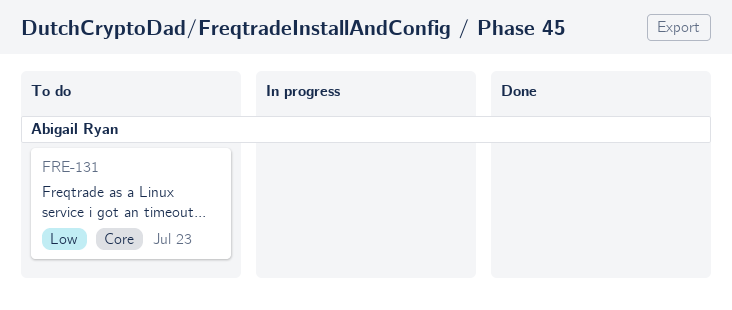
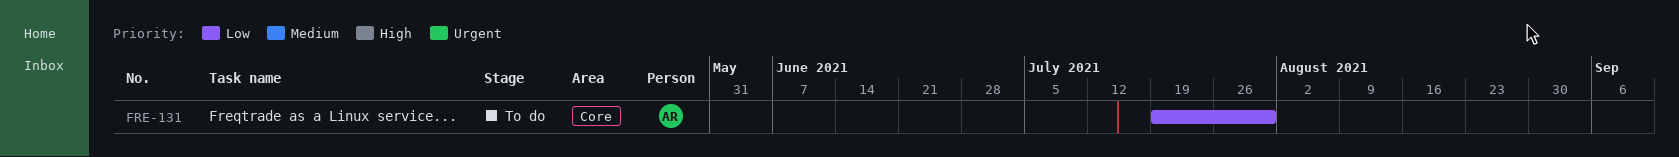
FRE-131, due: Jul 23 -> Jul 30

